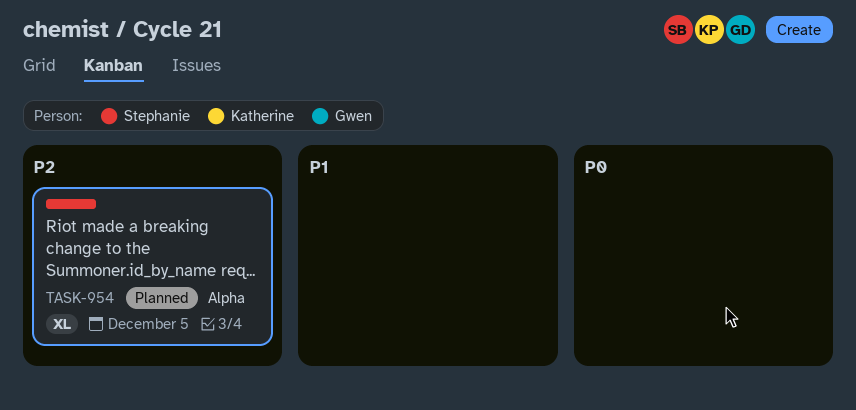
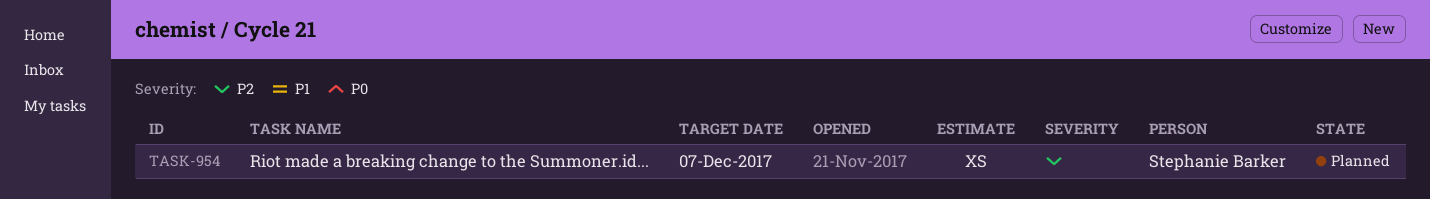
TASK-954, estimate: XL -> XS
TASK-954, due: Dec 5 -> Dec 7

